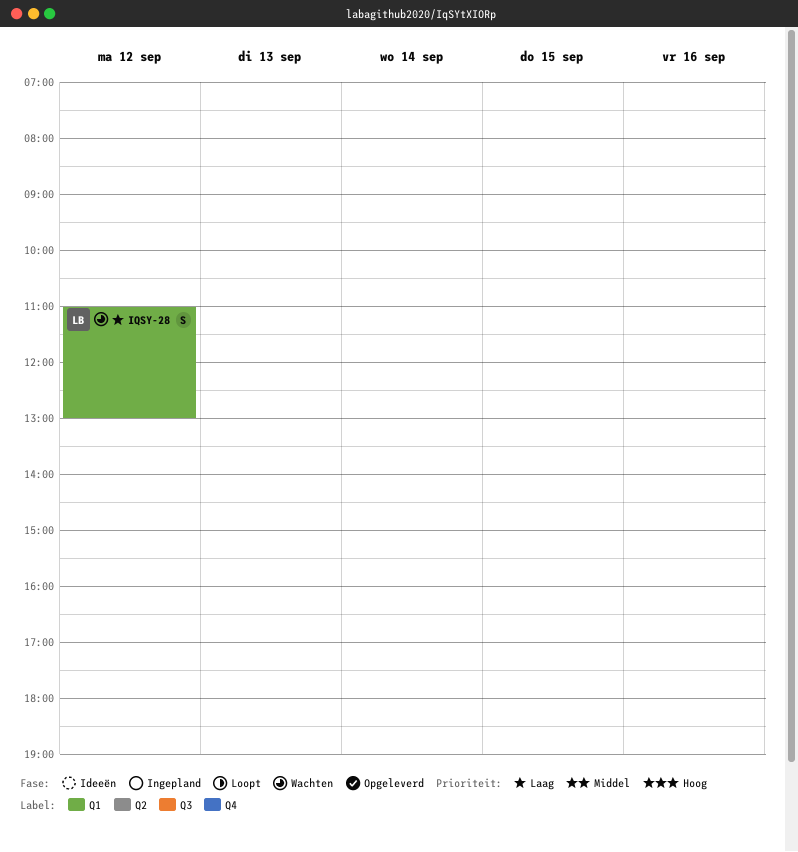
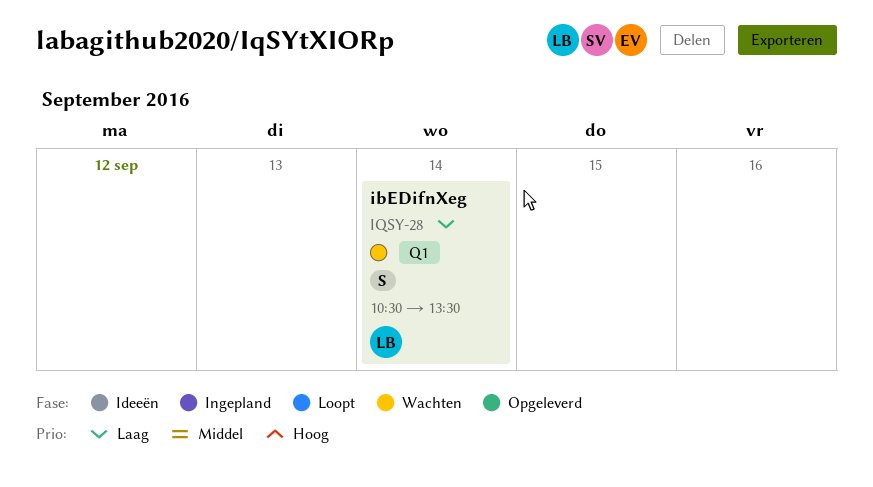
IQSY-28, day: Sep 12 -> Sep 14
IQSY-28, begins: 11:00 -> 10:30
IQSY-28, ends: 13:00 -> 13:30

